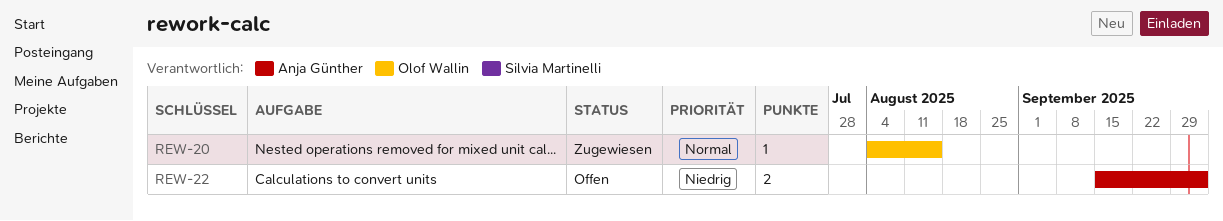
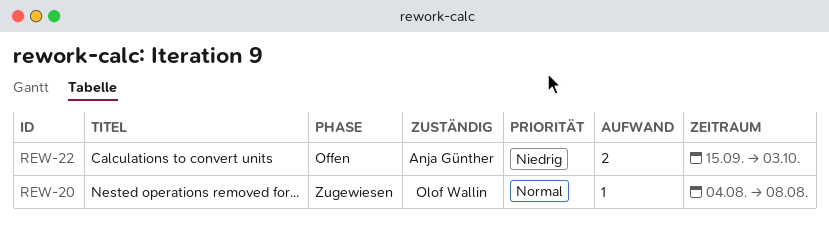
REW-20, due: Aug 15 -> Aug 8

